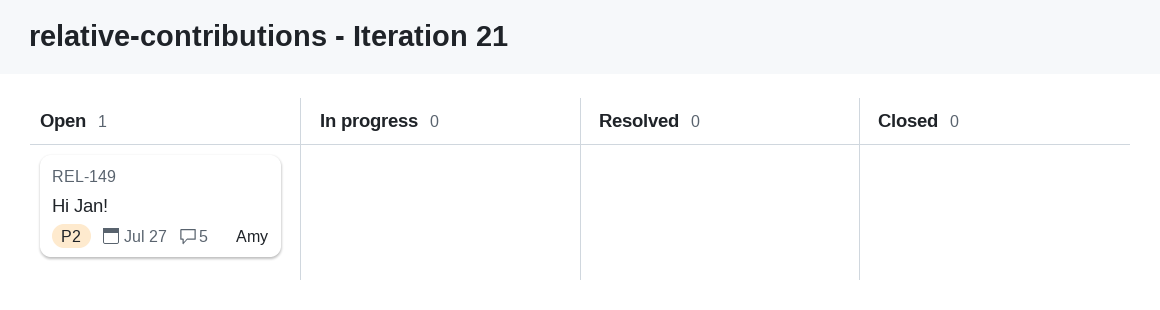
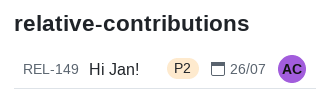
REL-149, due: Jul 27 -> Jul 26

